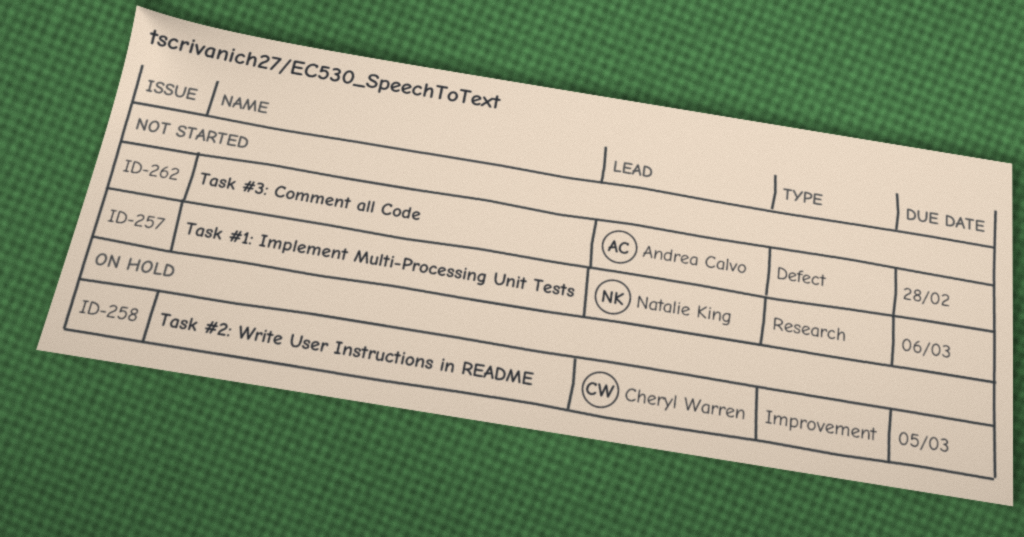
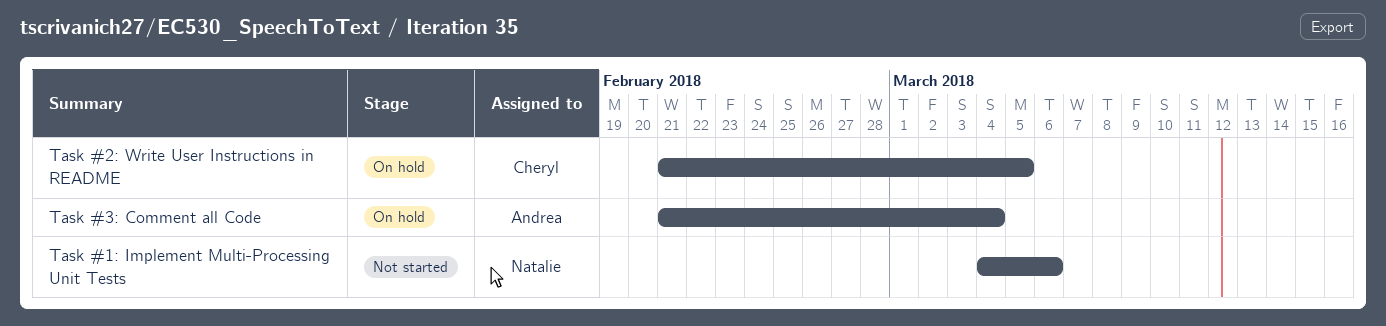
Task #3: Comment all Code, status: Not started -> On hold
Task #3: Comment all Code, due: Feb 28 -> Mar 4

